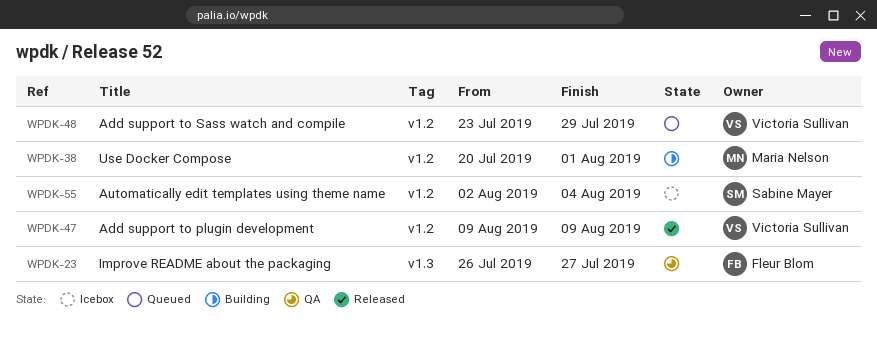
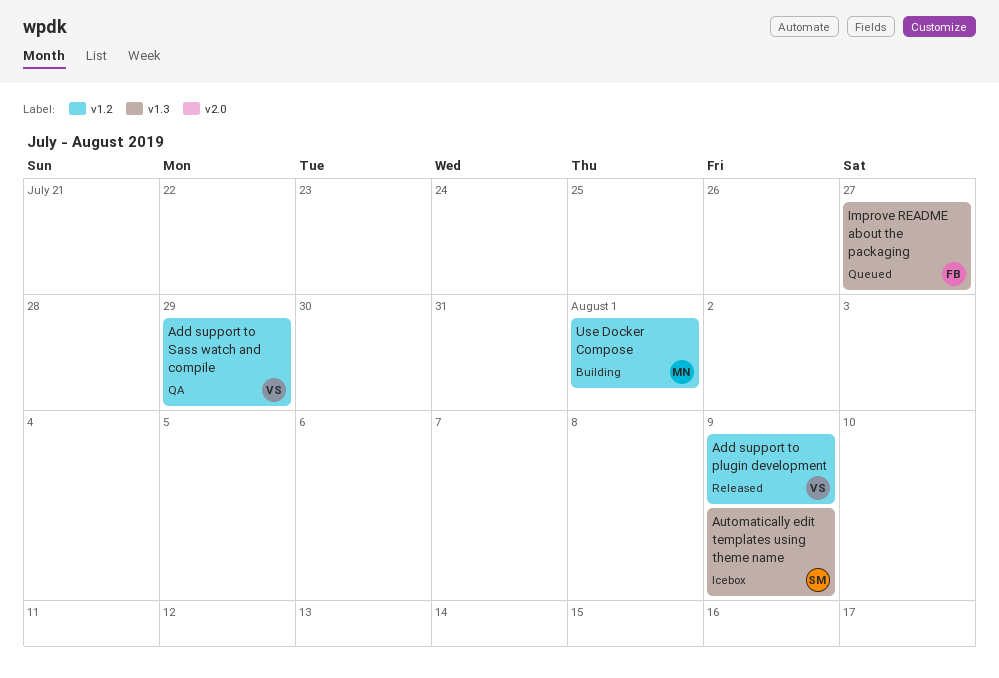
Add support to Sass watch and compile, status: Queued -> QA
Automatically edit templates using theme name, label: v1.2 -> v1.3
Automatically edit templates using theme name, due: Aug 4 -> Aug 9
Improve README about the packaging, status: QA -> Queued

